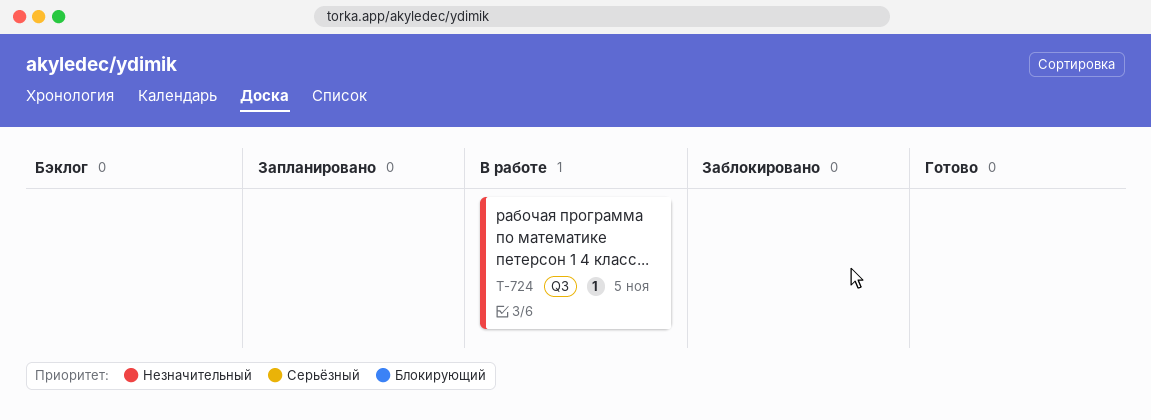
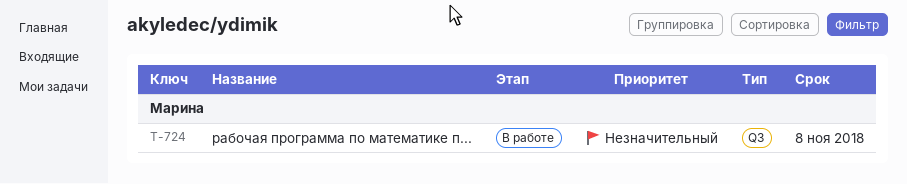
T-724, due: Nov 5 -> Nov 8

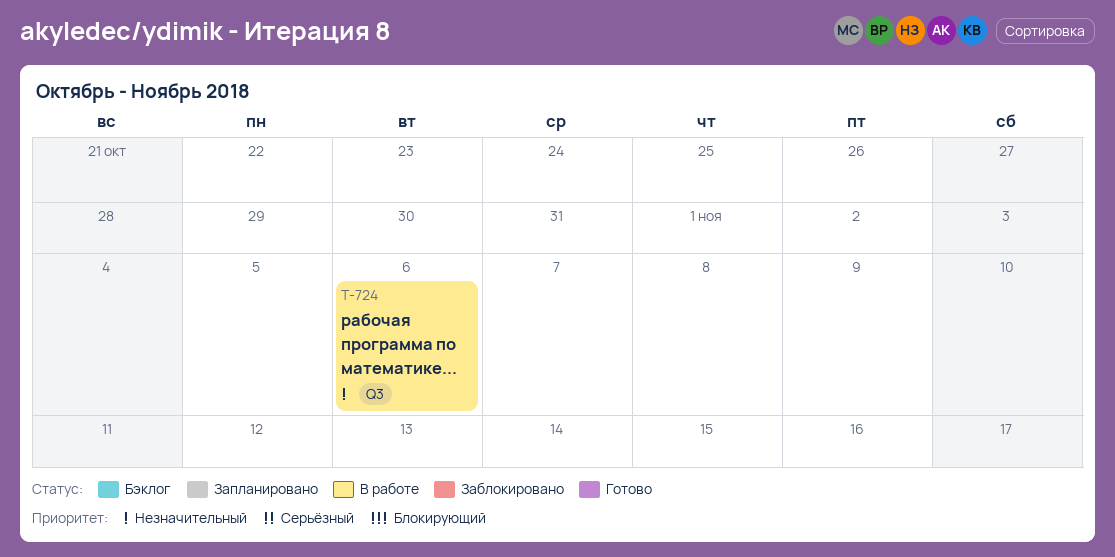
T-724, due: Nov 8 -> Nov 6

